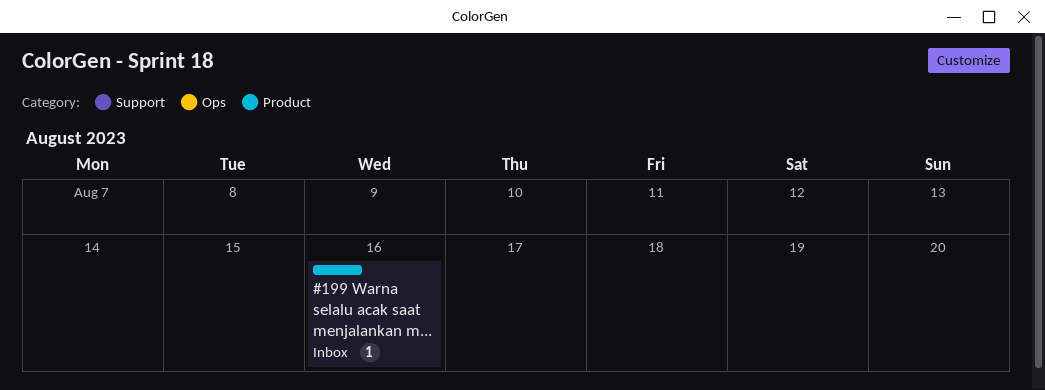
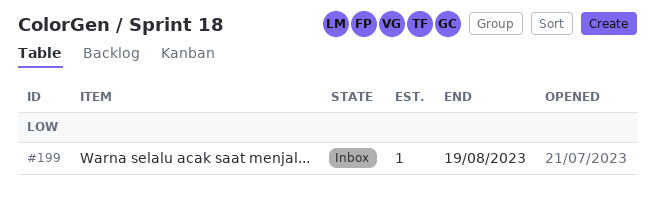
#199, due: Aug 16 -> Aug 19

